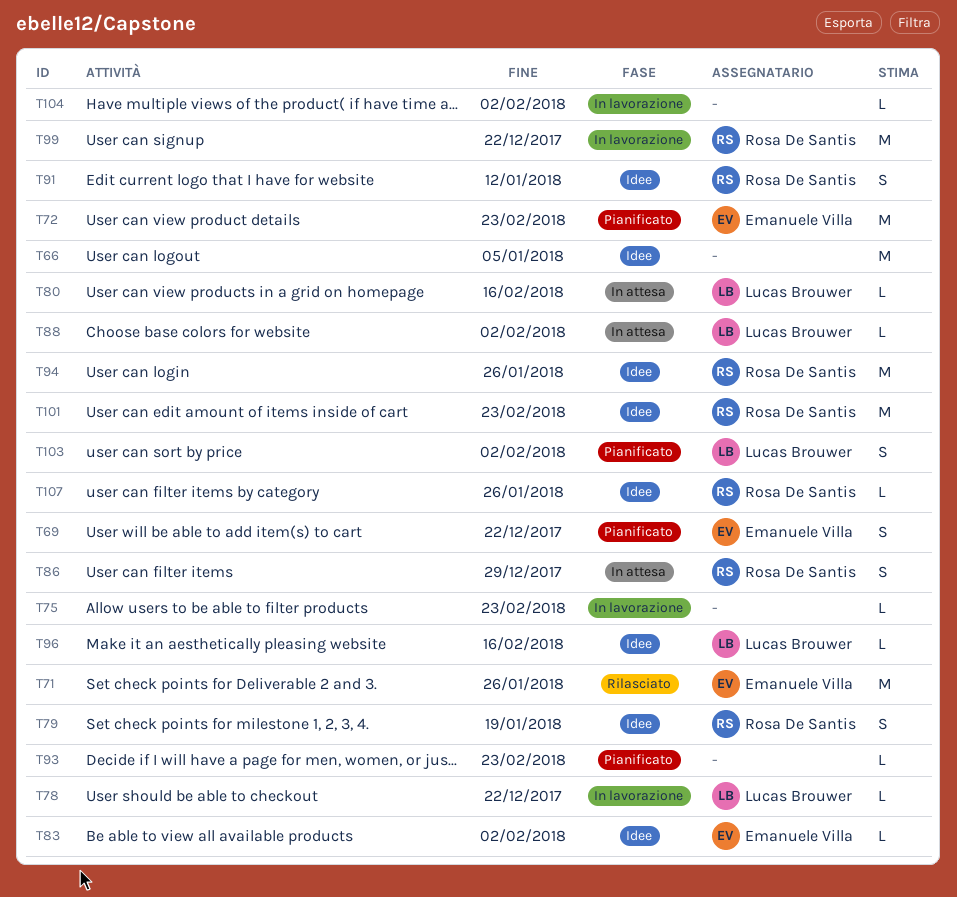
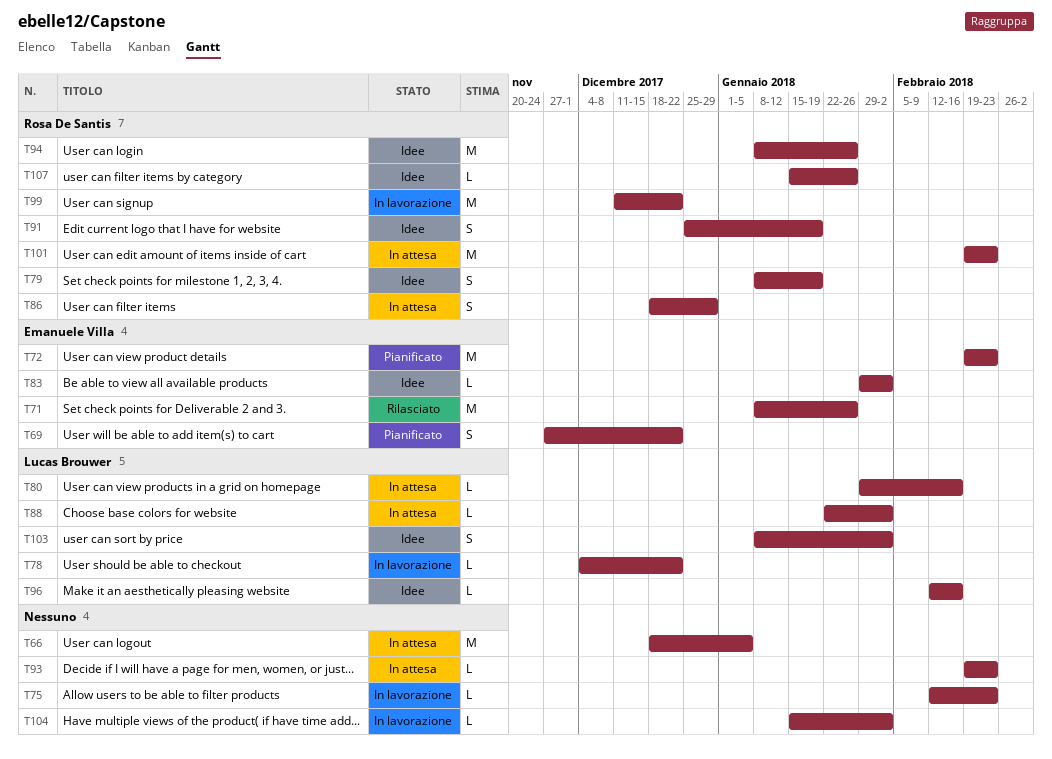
T66, status: Idee -> In attesa
T91, due: Jan 12 -> Jan 19
T93, status: Pianificato -> In attesa
T101, status: Idee -> In attesa
T103, status: Pianificato -> Idee

